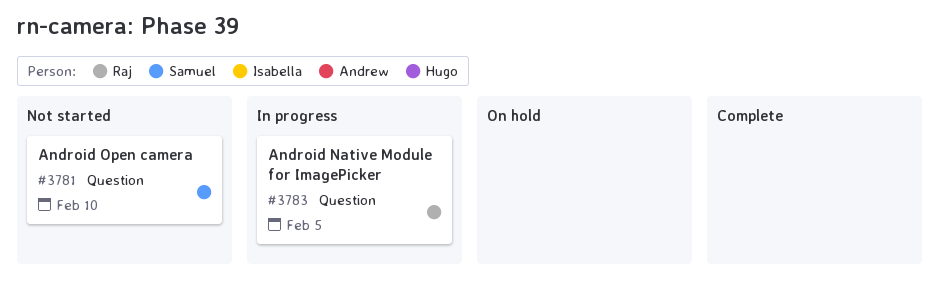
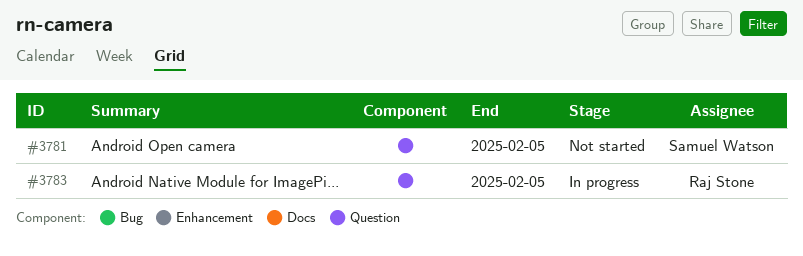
#3781, due: Feb 10 -> Feb 5

